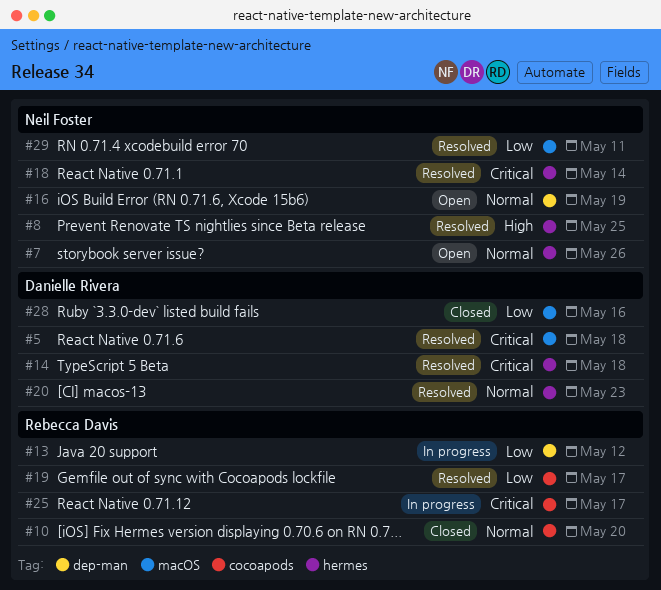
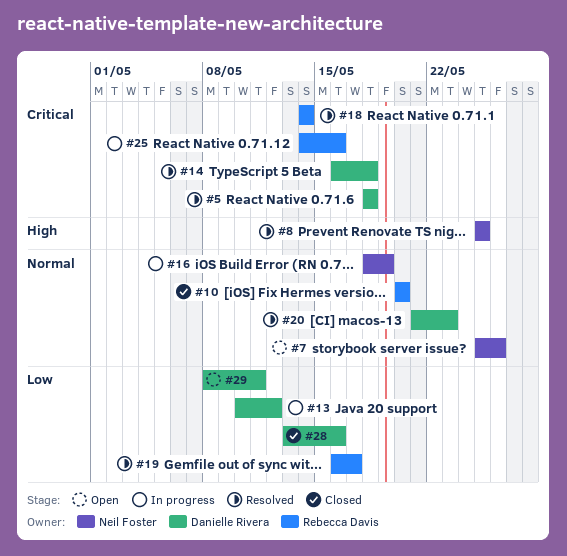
#13, owner: Rebecca Davis -> Danielle Rivera
#16, status: Open -> In progress
#18, owner: Neil Foster -> Rebecca Davis
#25, due: May 17 -> May 16
#29, status: Resolved -> Open
#29, owner: Neil Foster -> Danielle Rivera

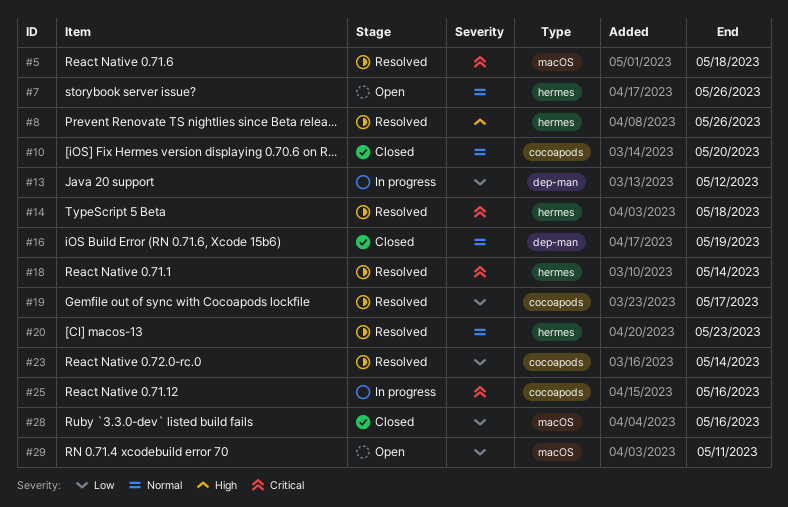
#8, due: May 25 -> May 26
#16, status: In progress -> Closed
#23: none -> present

